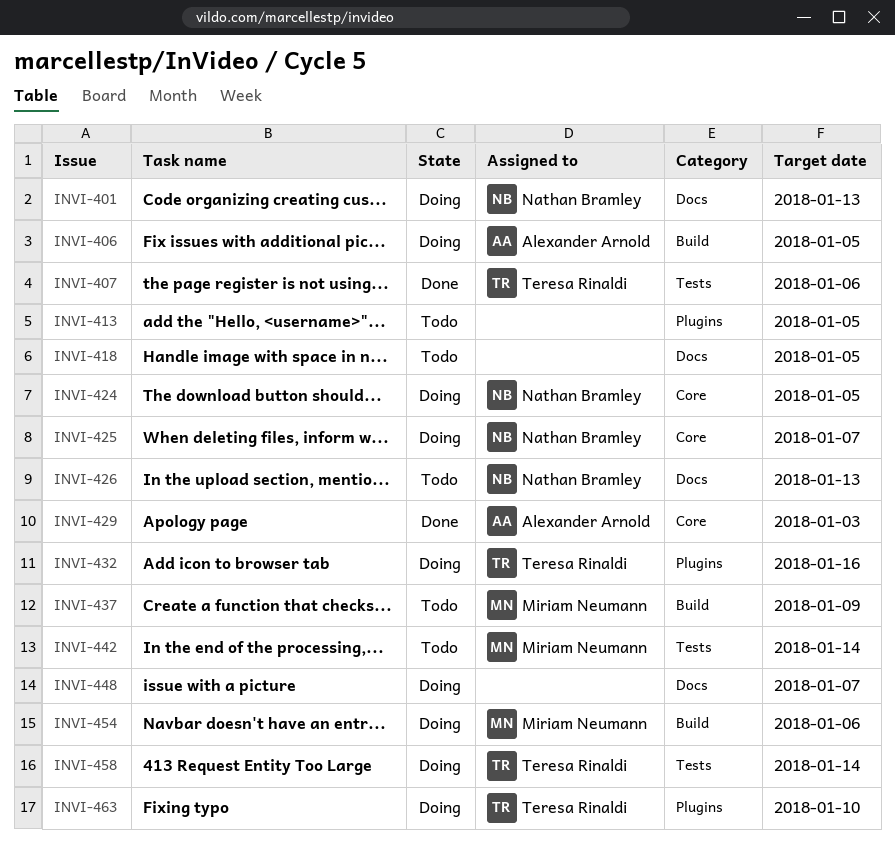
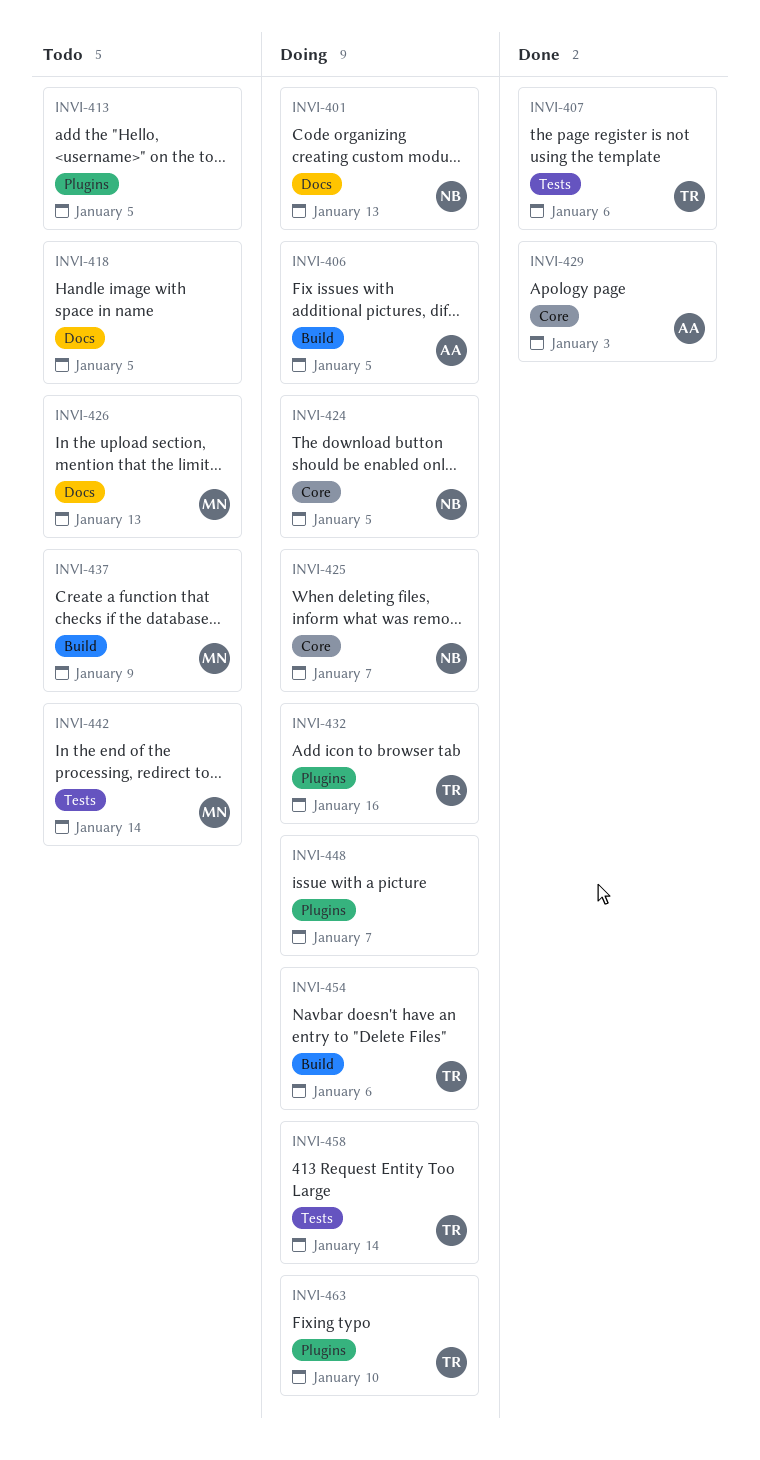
INVI-426, owner: Nathan Bramley -> Miriam Neumann
INVI-448, label: Docs -> Plugins
INVI-454, owner: Miriam Neumann -> Teresa Rinaldi

